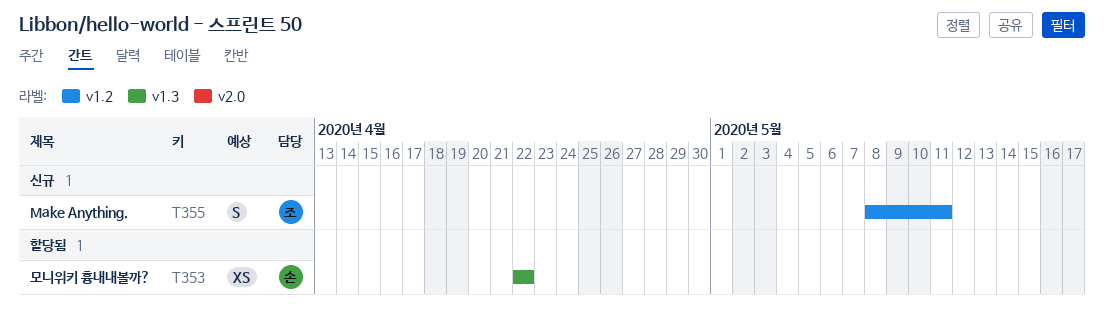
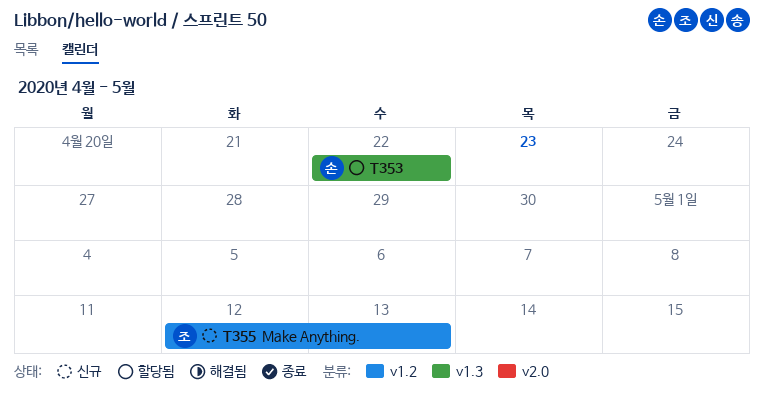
T355, start: May 8 -> May 12
T355, due: May 11 -> May 13

